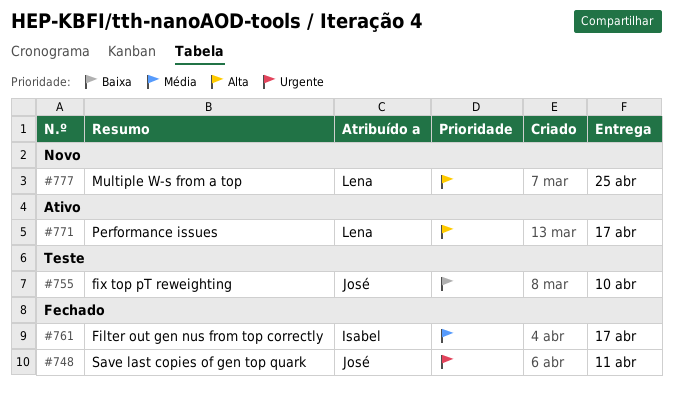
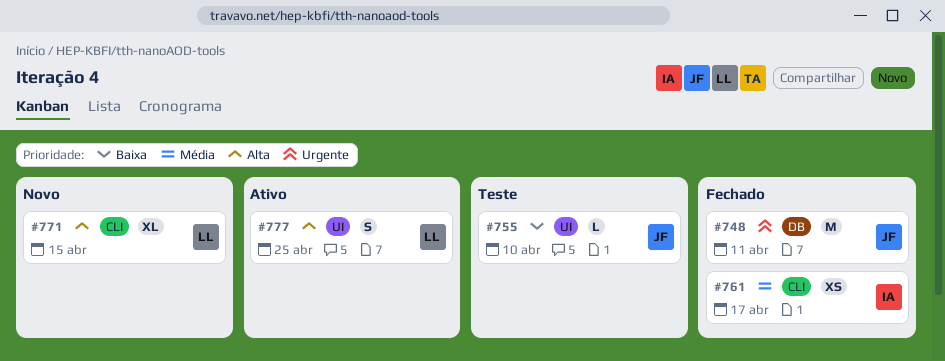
#771, status: Ativo -> Novo
#771, due: Apr 17 -> Apr 15
#777, status: Novo -> Ativo

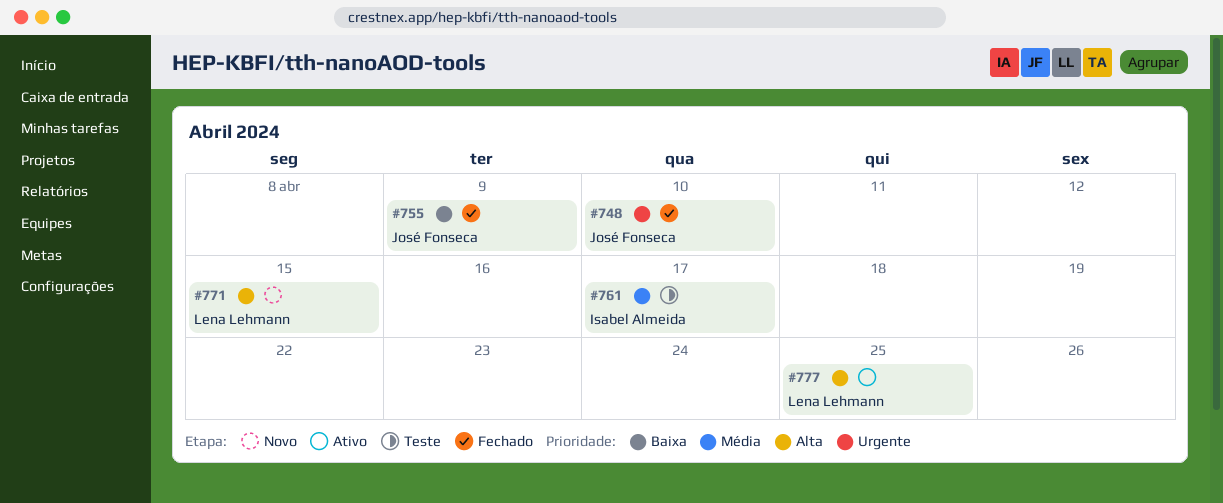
#748, due: Apr 11 -> Apr 10
#755, status: Teste -> Fechado
#755, due: Apr 10 -> Apr 9
#761, status: Fechado -> Teste

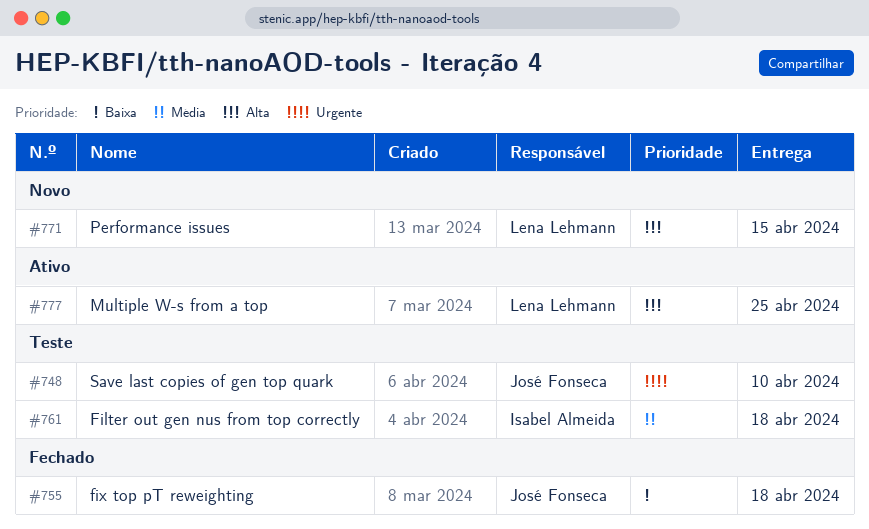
#748, status: Fechado -> Teste
#755, due: Apr 9 -> Apr 18
#761, due: Apr 17 -> Apr 18

